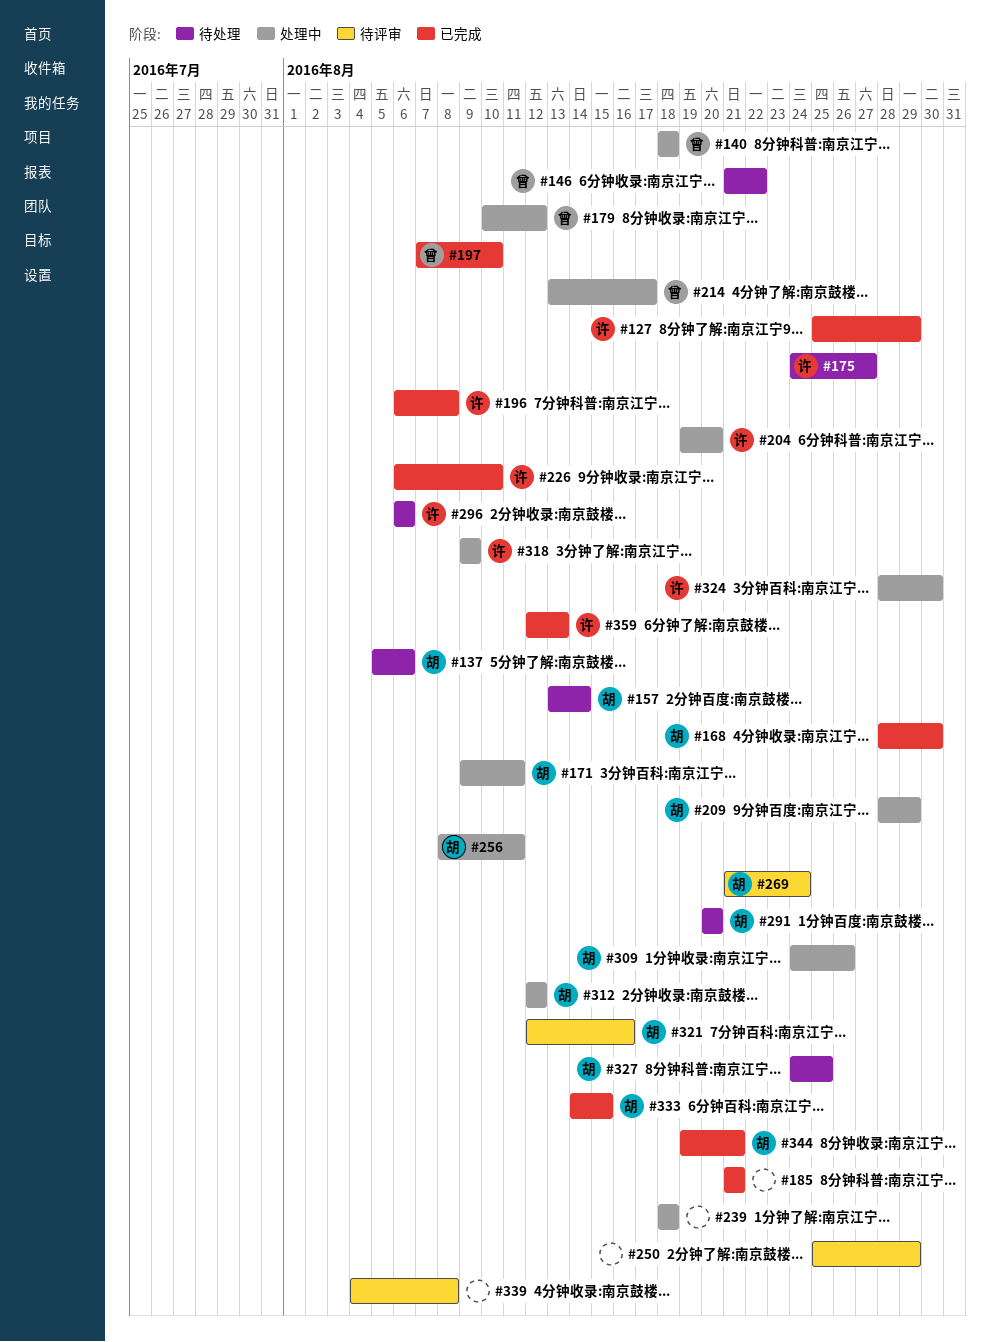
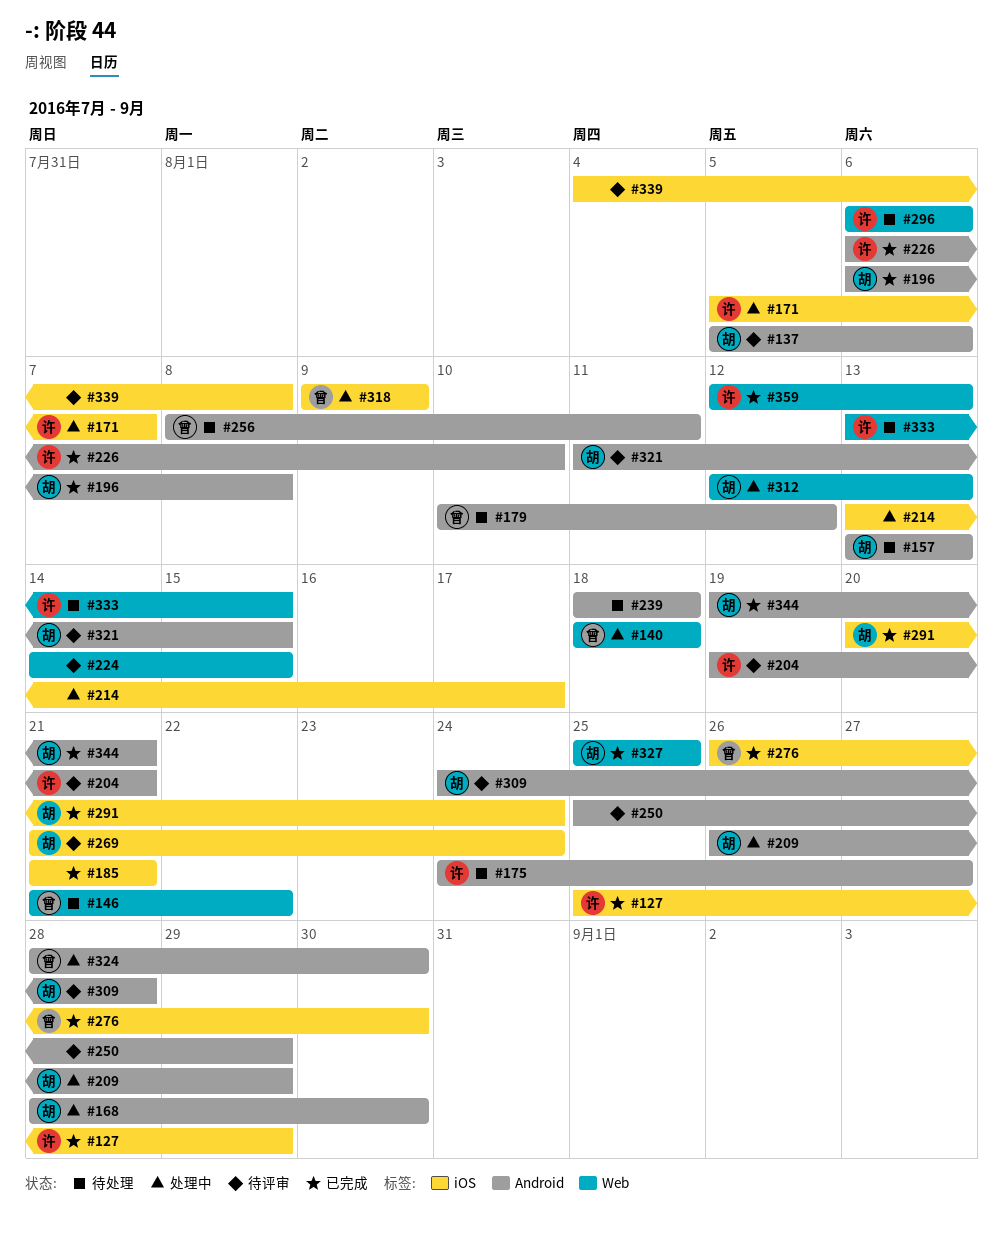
#137, status: 待处理 -> 待评审
#157, due: Aug 14 -> Aug 13
#168, status: 已完成 -> 处理中
#171, owner: 胡 -> 许
#171, start: Aug 9 -> Aug 5
#171, due: Aug 11 -> Aug 7
#179, status: 处理中 -> 待处理
#196, owner: 许 -> 胡
#197: present -> none
#204, status: 处理中 -> 待评审
#204, due: Aug 20 -> Aug 21
#209, start: Aug 28 -> Aug 26
#214, owner: 曾 -> none
#224: none -> present
#239, status: 处理中 -> 待处理
#256, status: 处理中 -> 待处理
#256, owner: 胡 -> 曾
#276: none -> present
#291, status: 待处理 -> 已完成
#291, due: Aug 20 -> Aug 24
#309, status: 处理中 -> 待评审
#309, due: Aug 26 -> Aug 28
#312, due: Aug 12 -> Aug 13
#318, owner: 许 -> 曾
#321, start: Aug 12 -> Aug 11
#321, due: Aug 16 -> Aug 15
#324, owner: 许 -> 曾
#327, status: 待处理 -> 已完成
#327, start: Aug 24 -> Aug 25
#333, status: 已完成 -> 待处理
#333, owner: 胡 -> 许
#333, start: Aug 14 -> Aug 13

